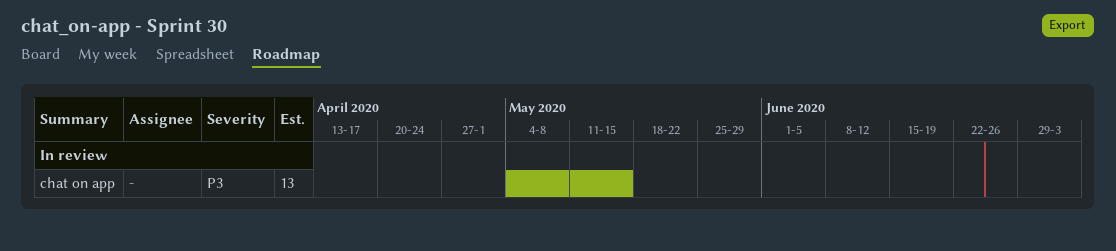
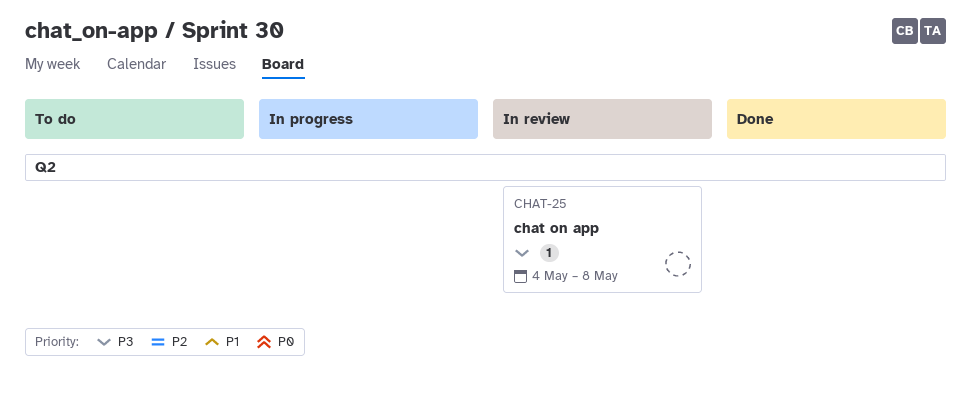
chat on app, estimate: 13 -> 1
chat on app, due: May 15 -> May 8

